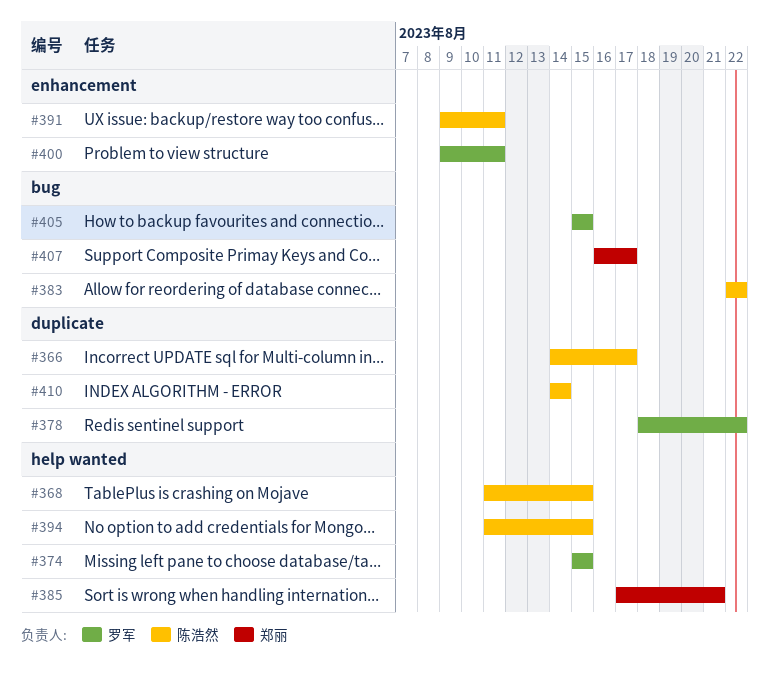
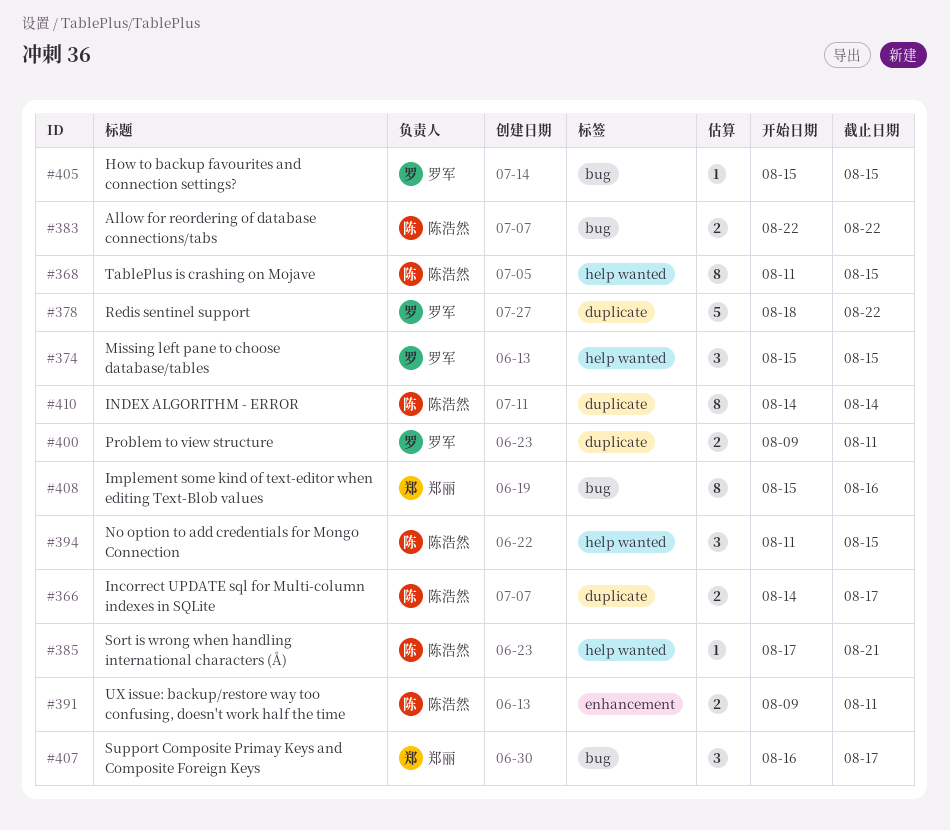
#385, owner: 郑丽 -> 陈浩然
#400, label: enhancement -> duplicate
#408: none -> present

